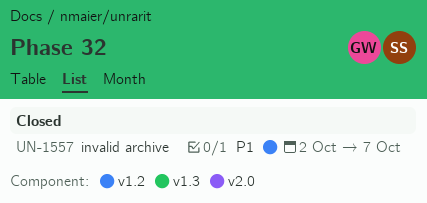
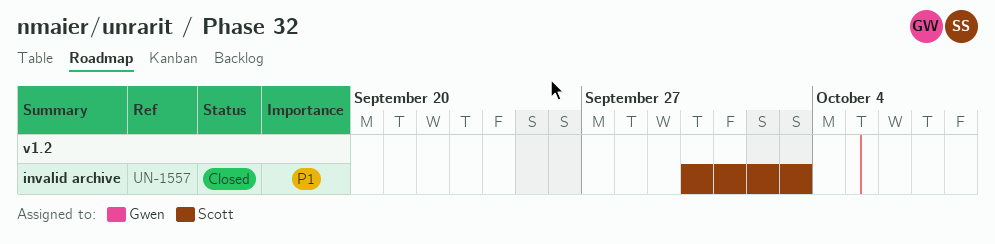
UN-1557, start: Oct 2 -> Sep 30
UN-1557, due: Oct 7 -> Oct 3

